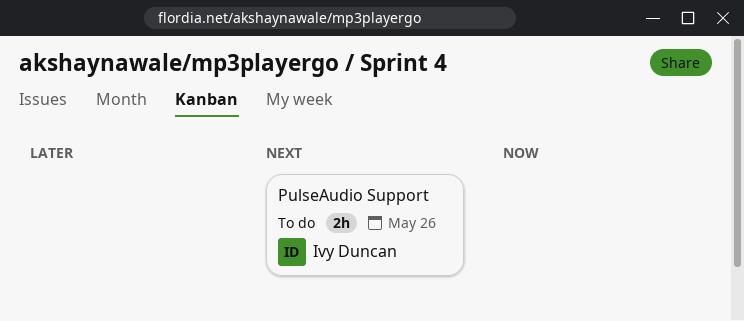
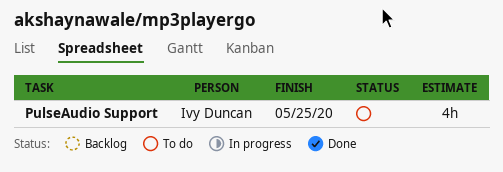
PulseAudio Support, estimate: 2h -> 4h
PulseAudio Support, due: May 26 -> May 25

